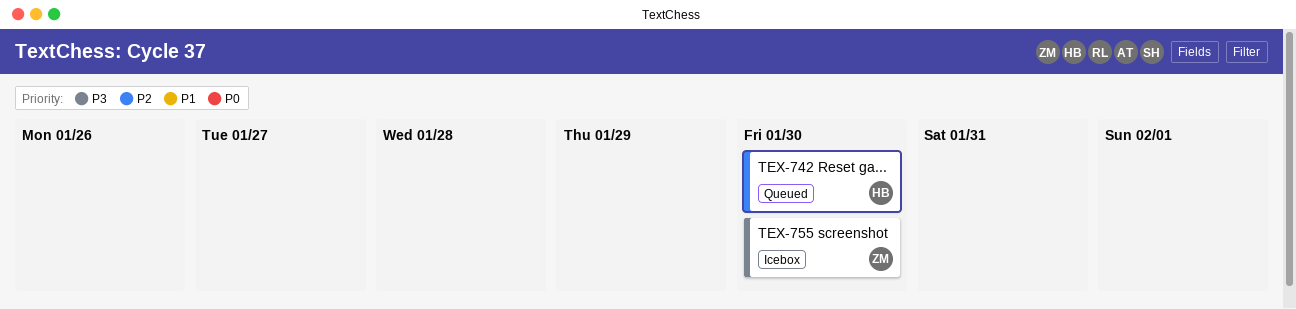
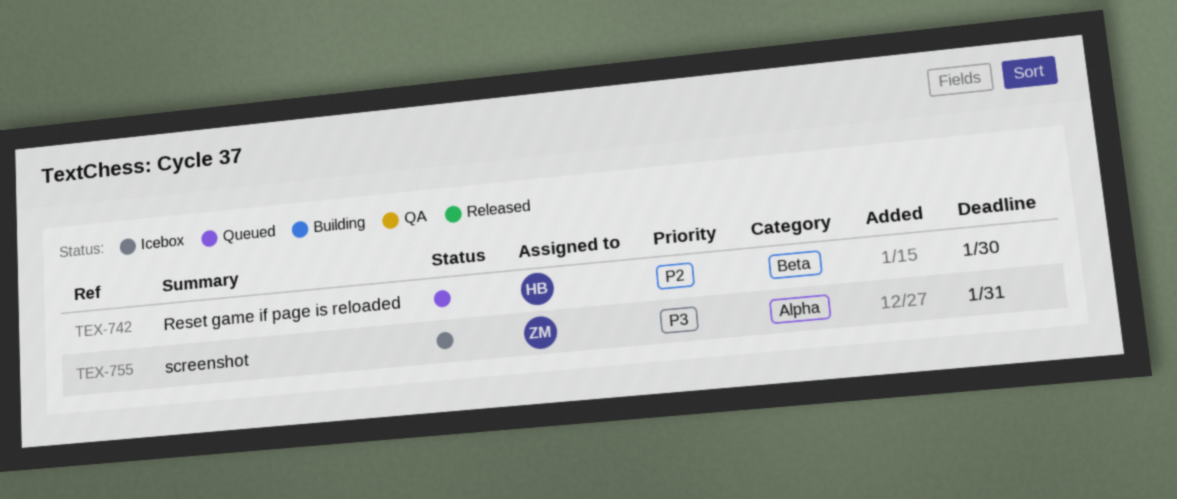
TEX-755, due: Jan 30 -> Jan 31

